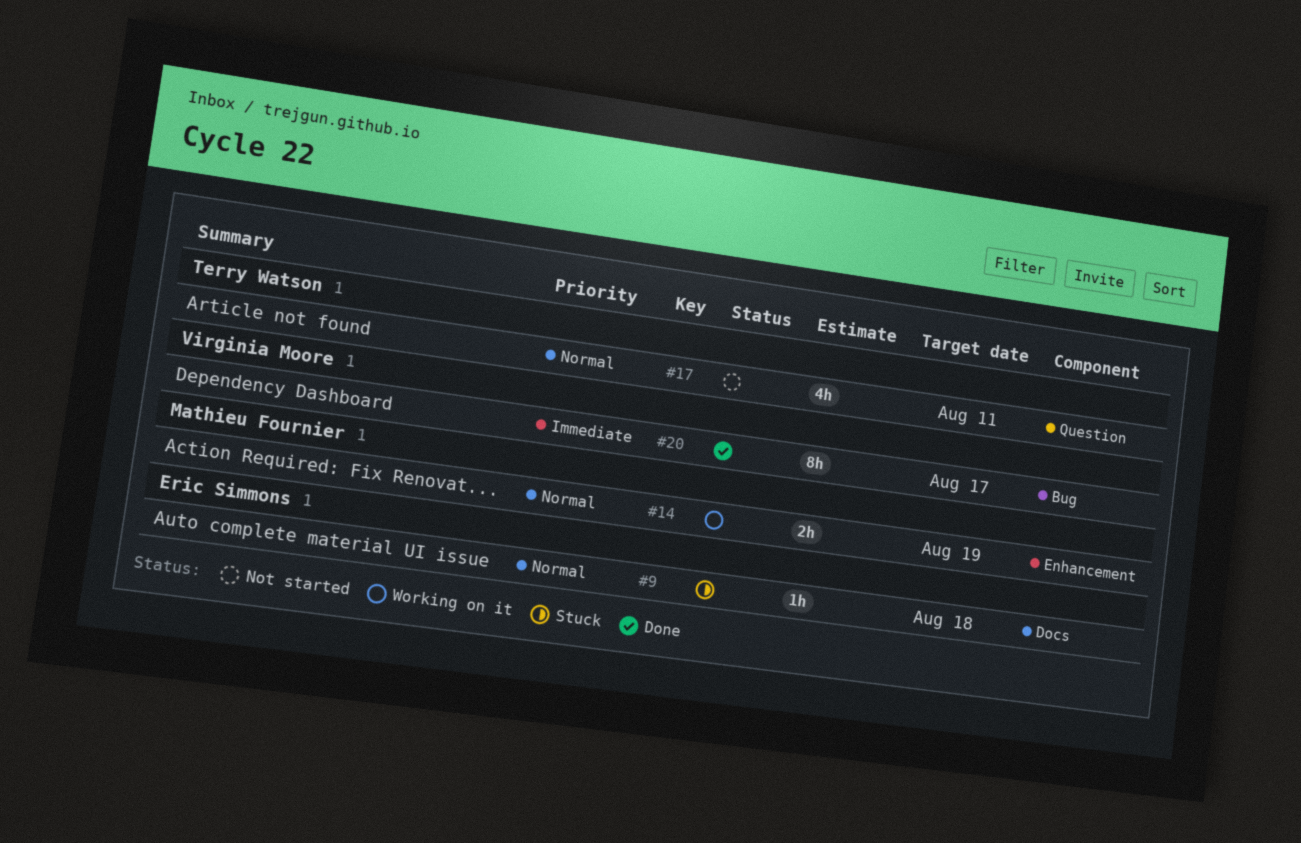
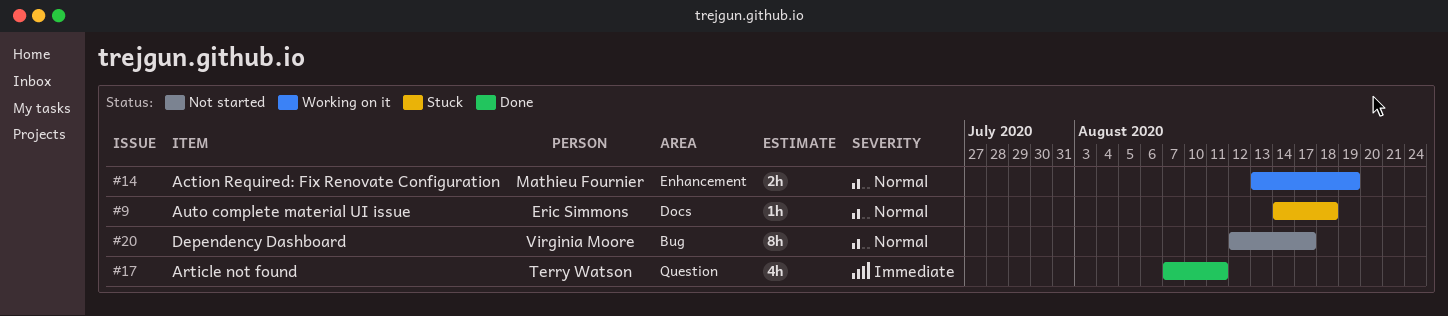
#17, status: Not started -> Done
#17, priority: Normal -> Immediate
#20, status: Done -> Not started
#20, priority: Immediate -> Normal

